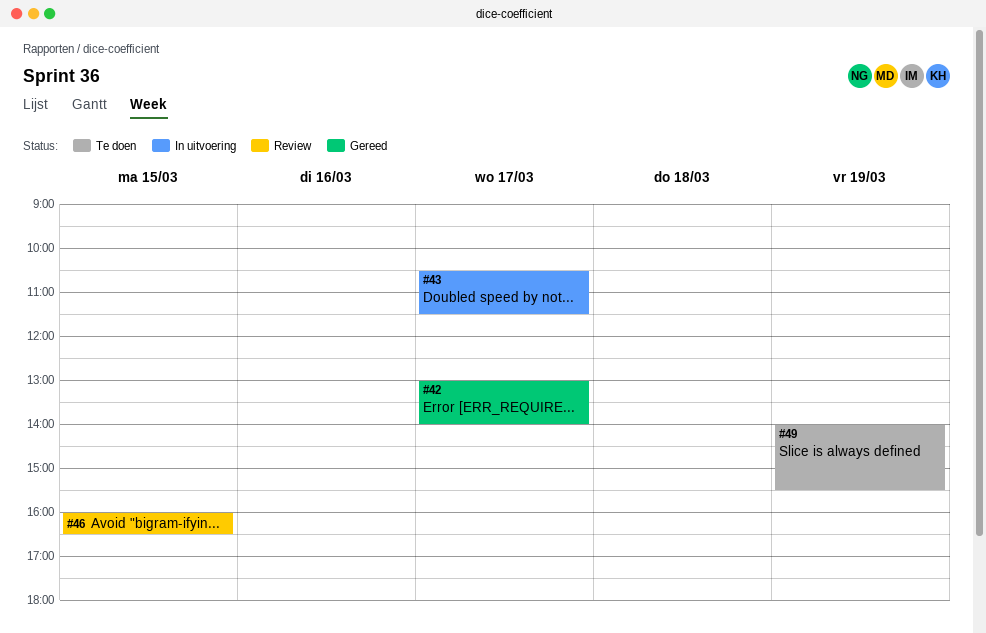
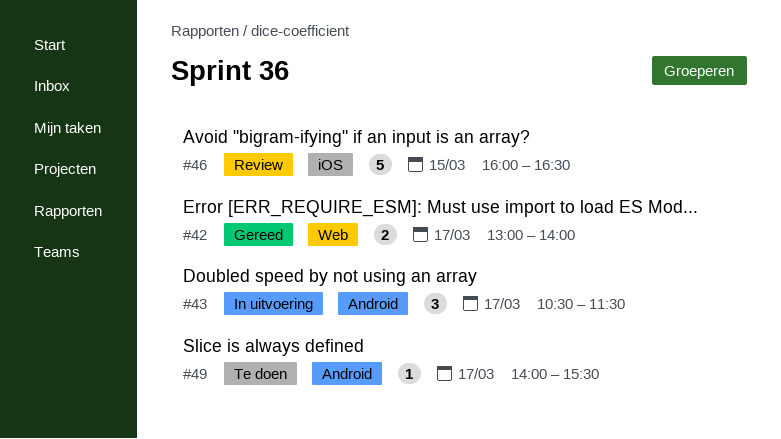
#49, day: Mar 19 -> Mar 17

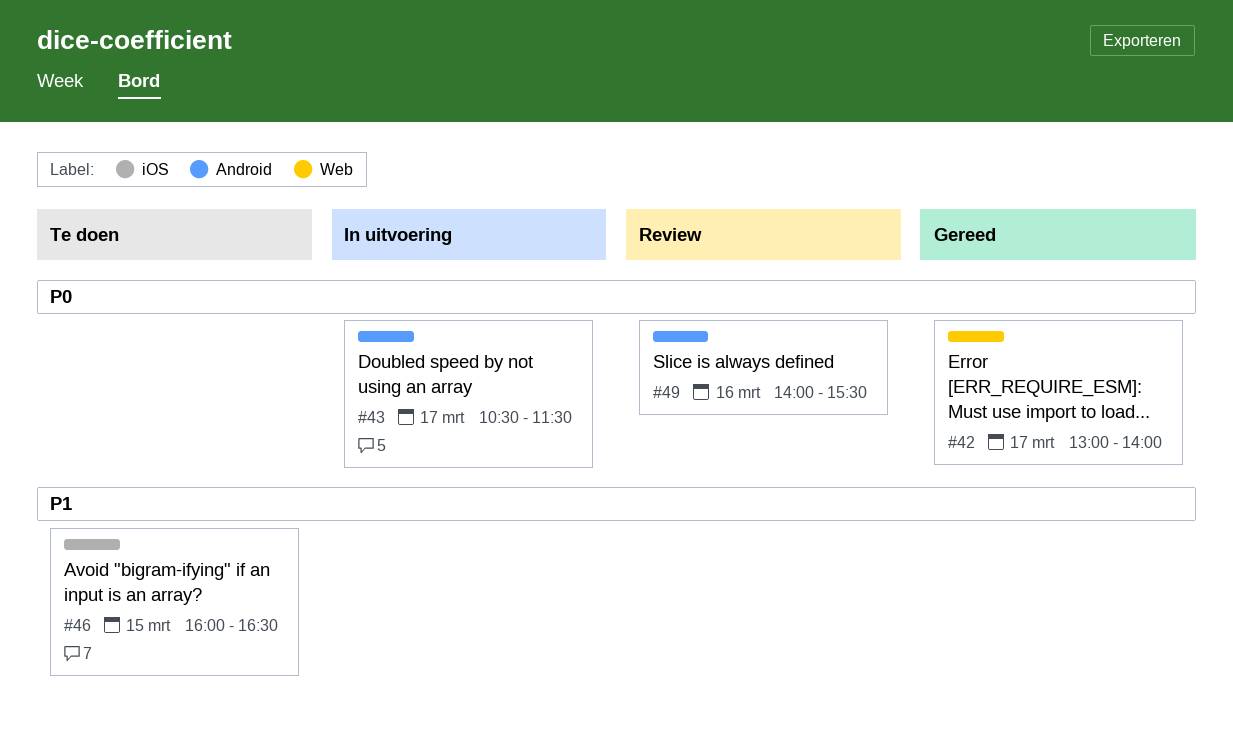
#46, status: Review -> Te doen
#49, status: Te doen -> Review
#49, day: Mar 17 -> Mar 16

